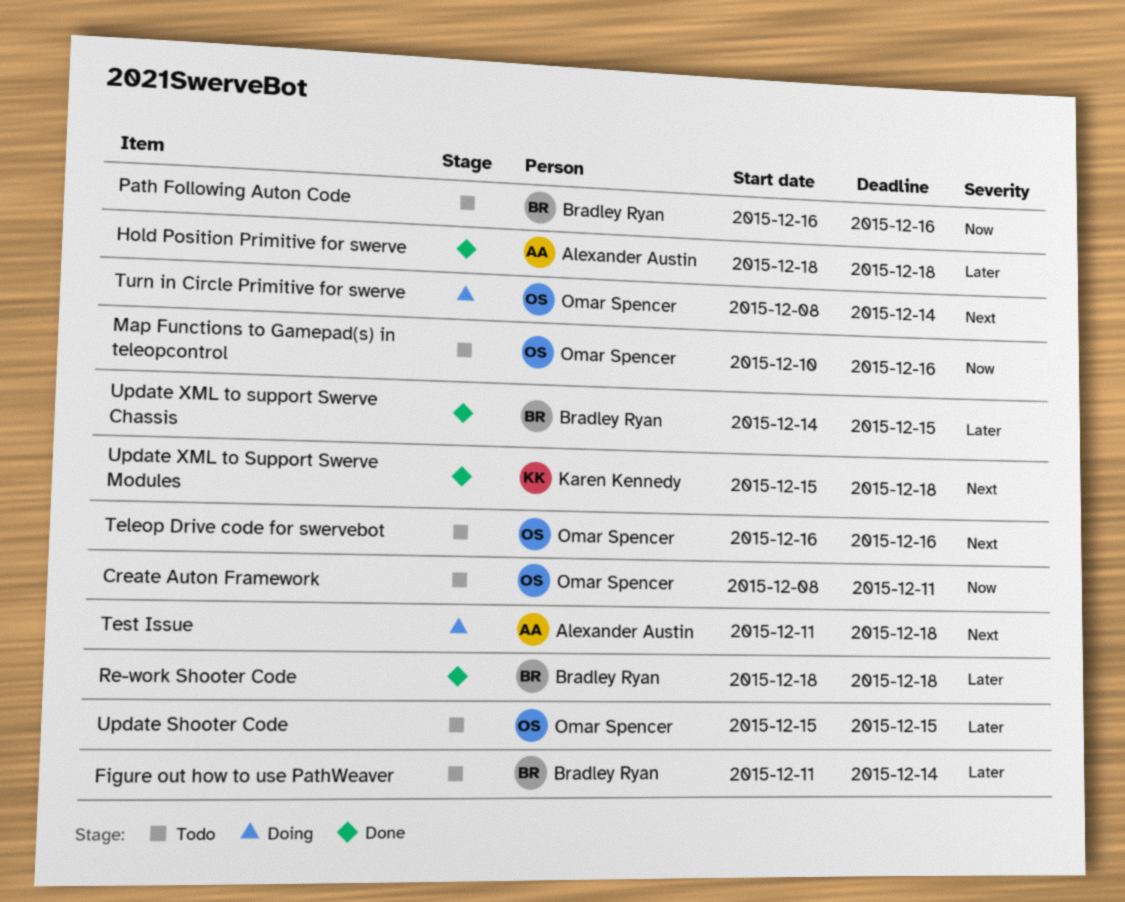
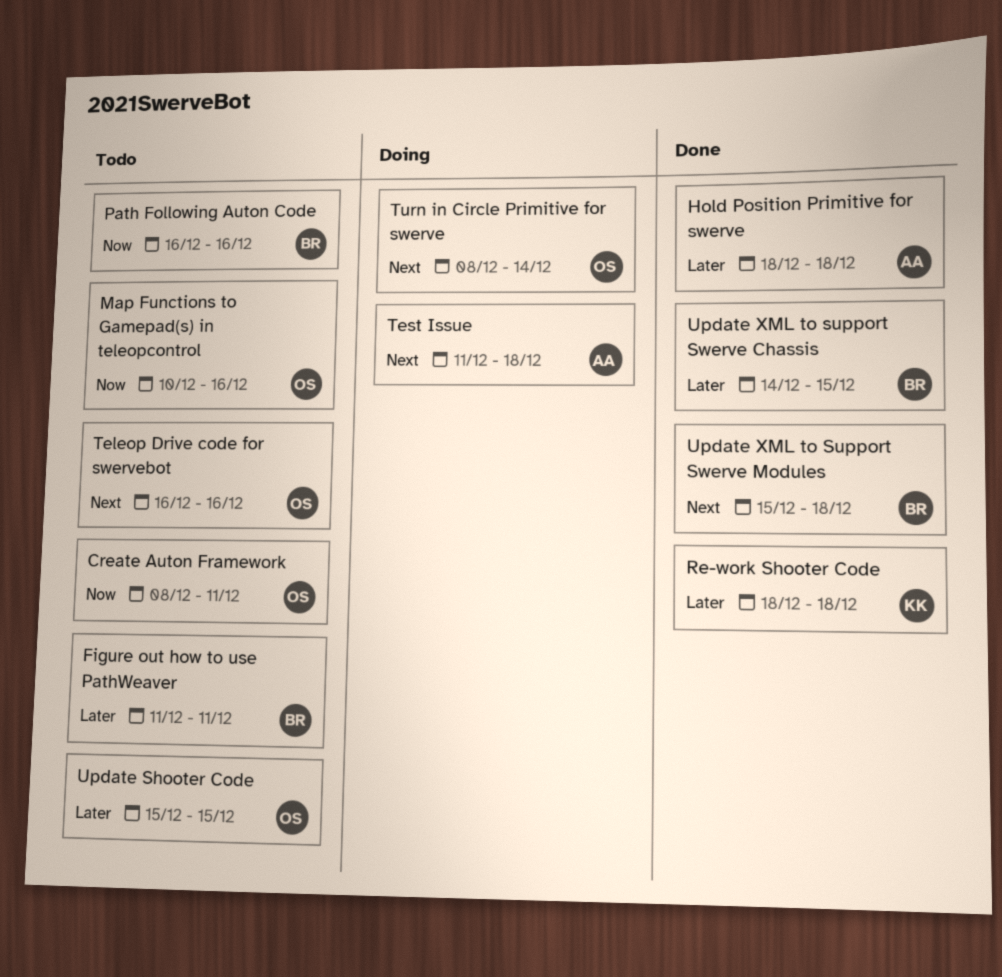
Figure out how to use PathWeaver, due: Dec 14 -> Dec 11
Re-work Shooter Code, owner: Bradley Ryan -> Karen Kennedy
Update XML to Support Swerve Modules, owner: Karen Kennedy -> Bradley Ryan

